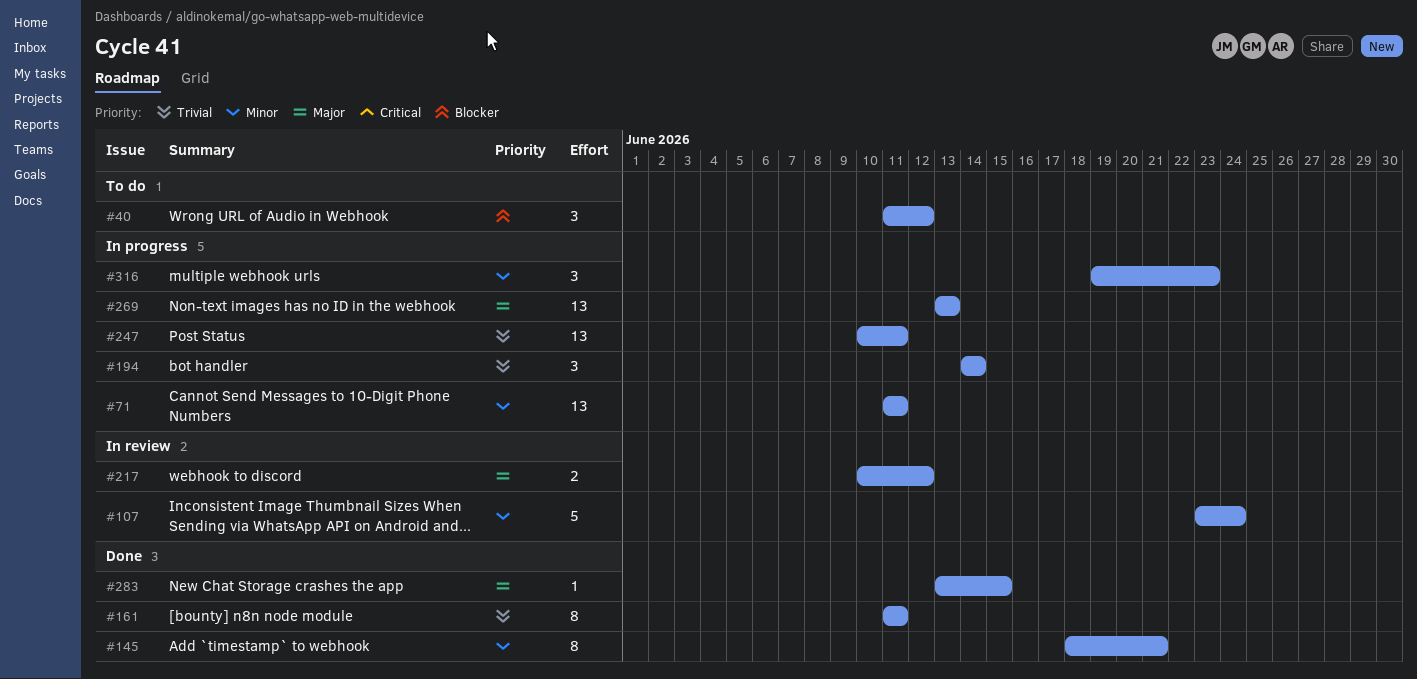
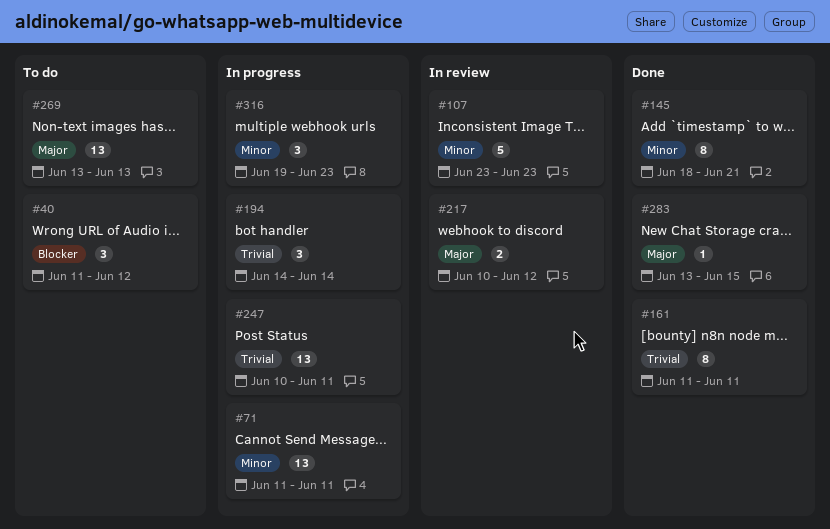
#107, due: Jun 24 -> Jun 23
#269, status: In progress -> To do

